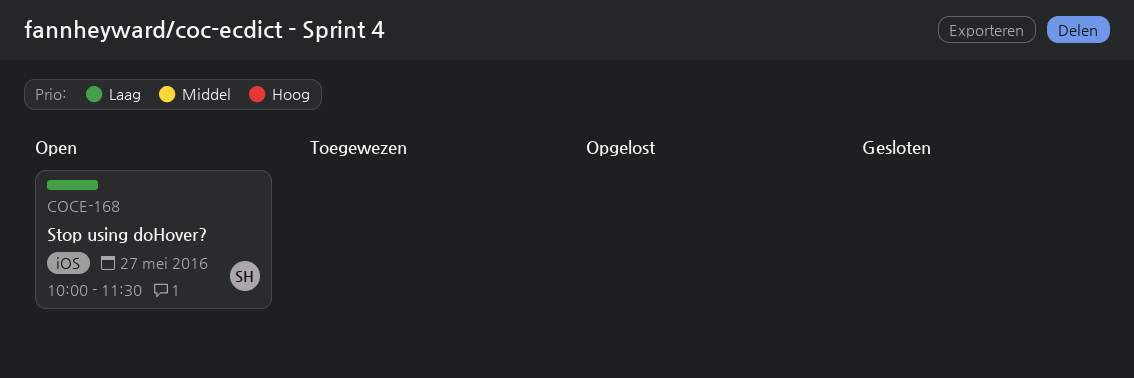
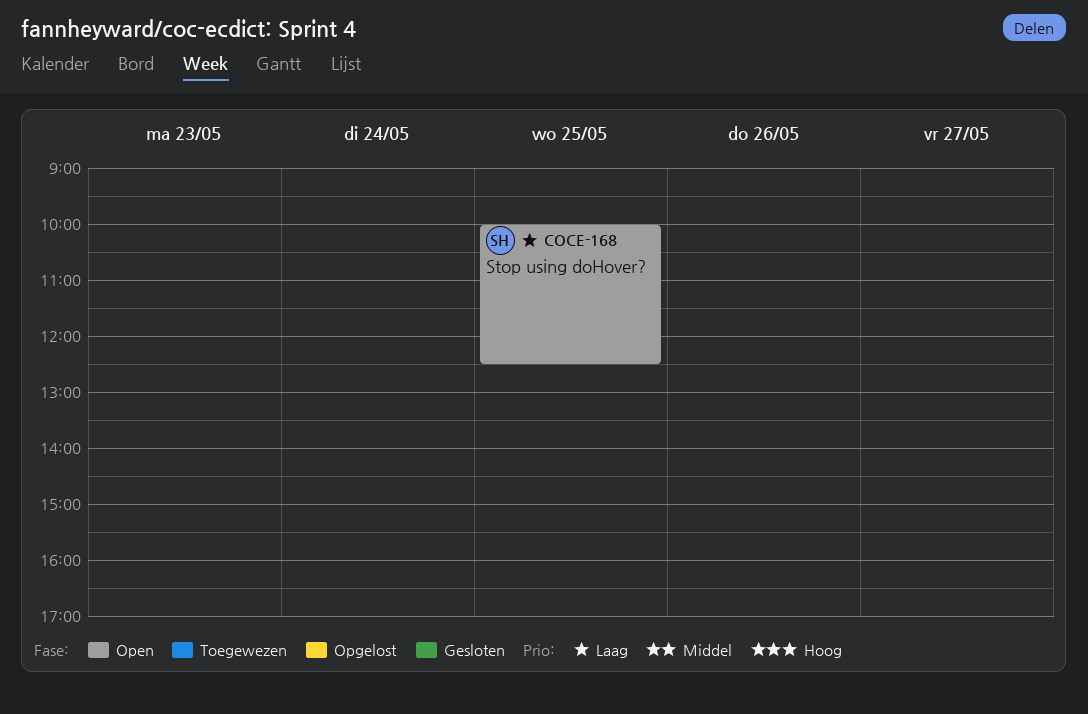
COCE-168, day: May 27 -> May 25
COCE-168, ends: 11:30 -> 12:30

